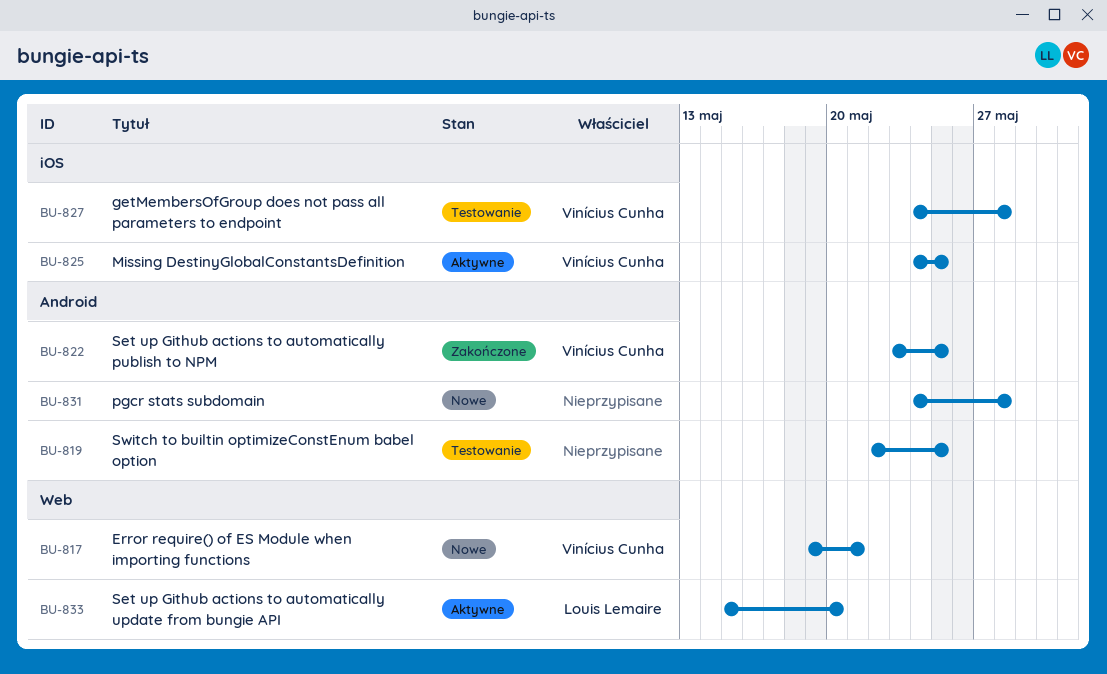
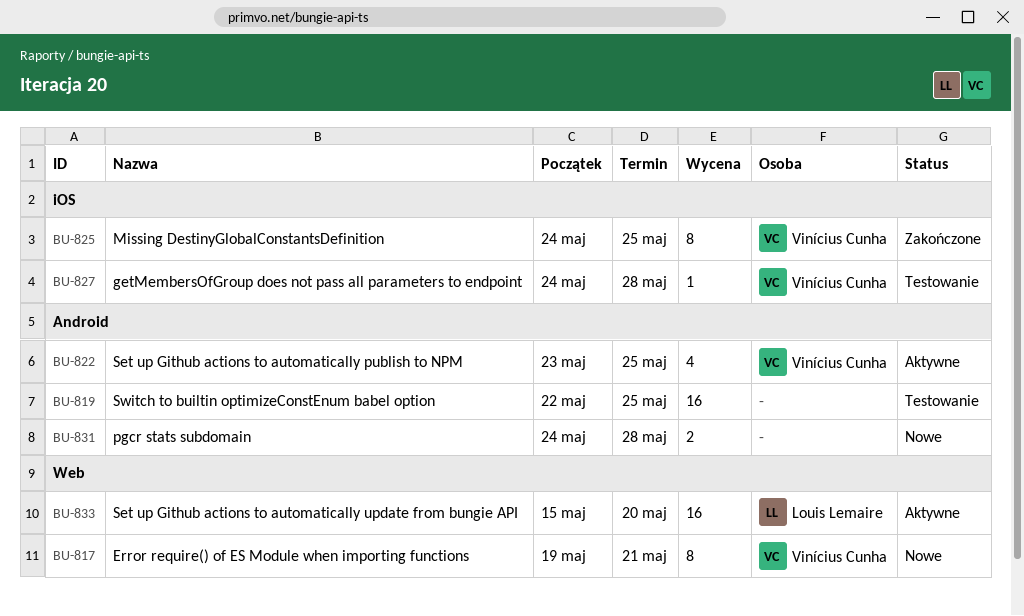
BU-822, status: Zakończone -> Aktywne
BU-825, status: Aktywne -> Zakończone

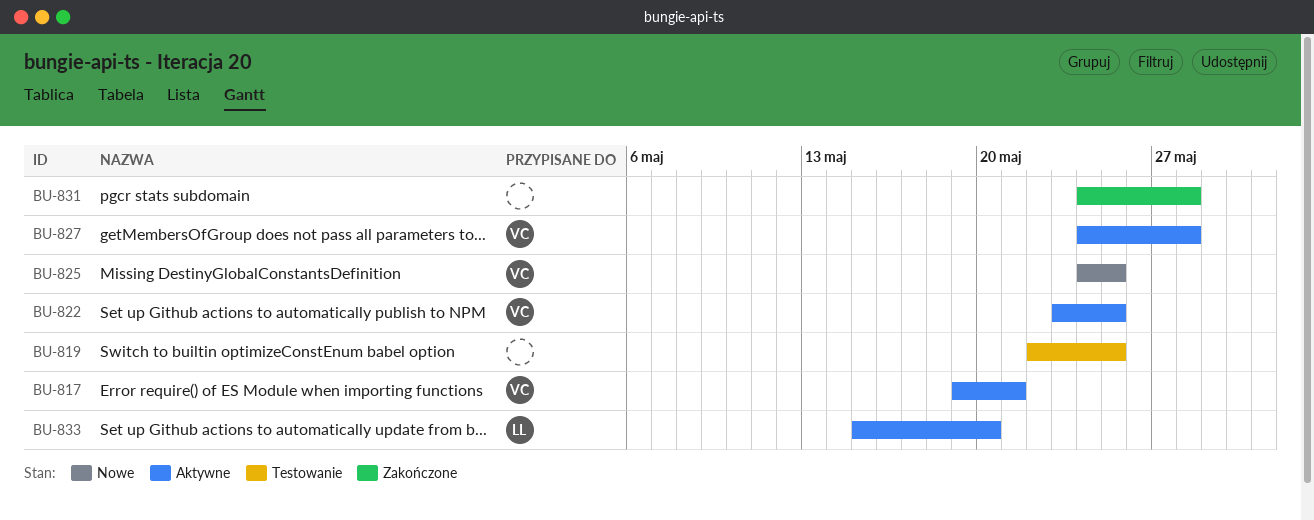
BU-817, status: Nowe -> Aktywne
BU-825, status: Zakończone -> Nowe
BU-827, status: Testowanie -> Aktywne
BU-831, status: Nowe -> Zakończone

